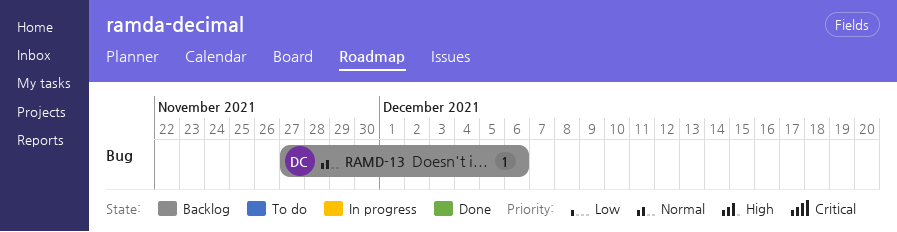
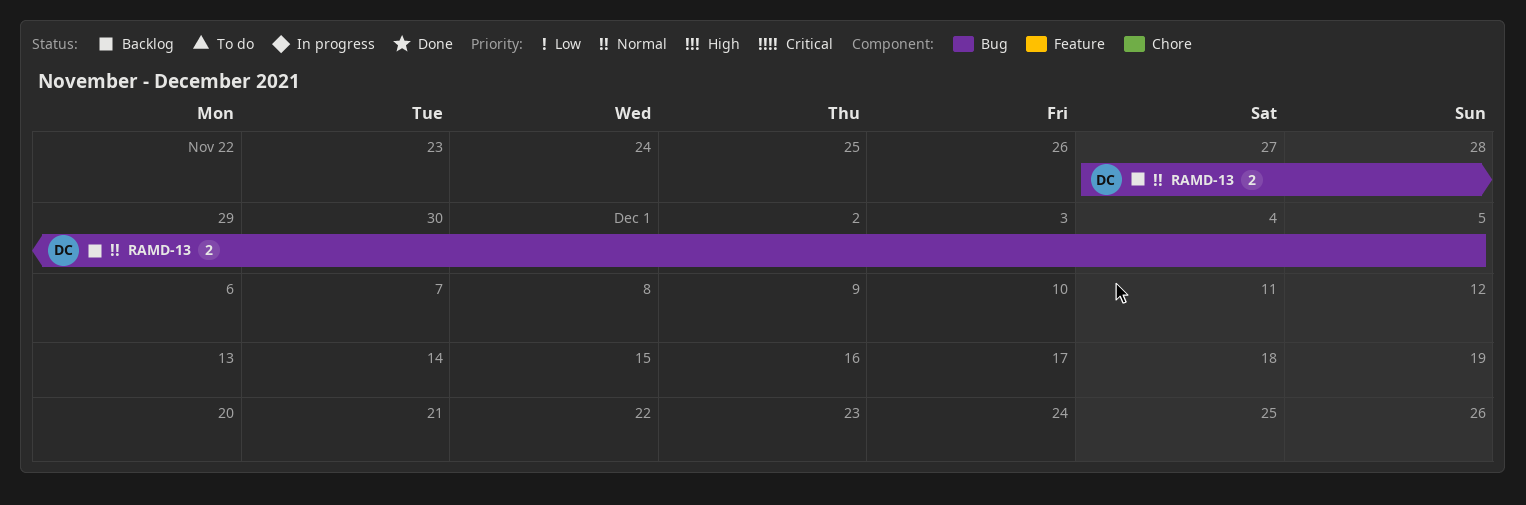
RAMD-13, estimate: 1 -> 2
RAMD-13, due: Dec 6 -> Dec 5

